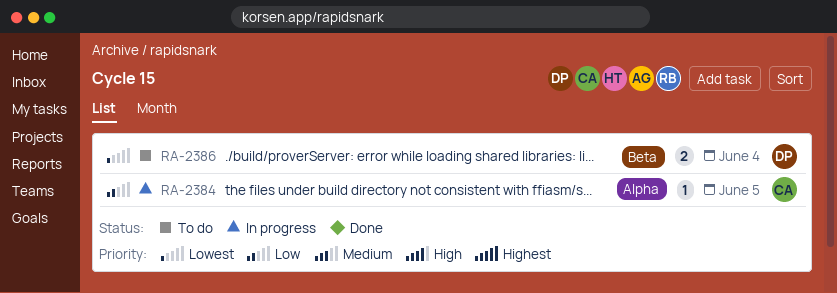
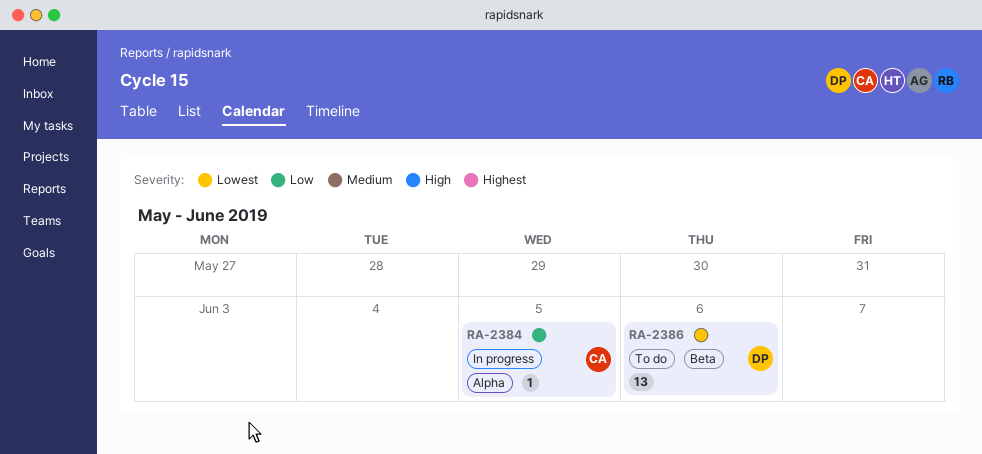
RA-2386, estimate: 2 -> 13
RA-2386, due: Jun 4 -> Jun 6

